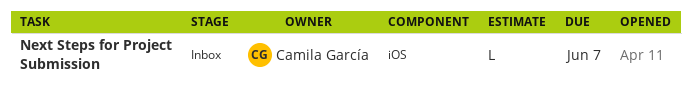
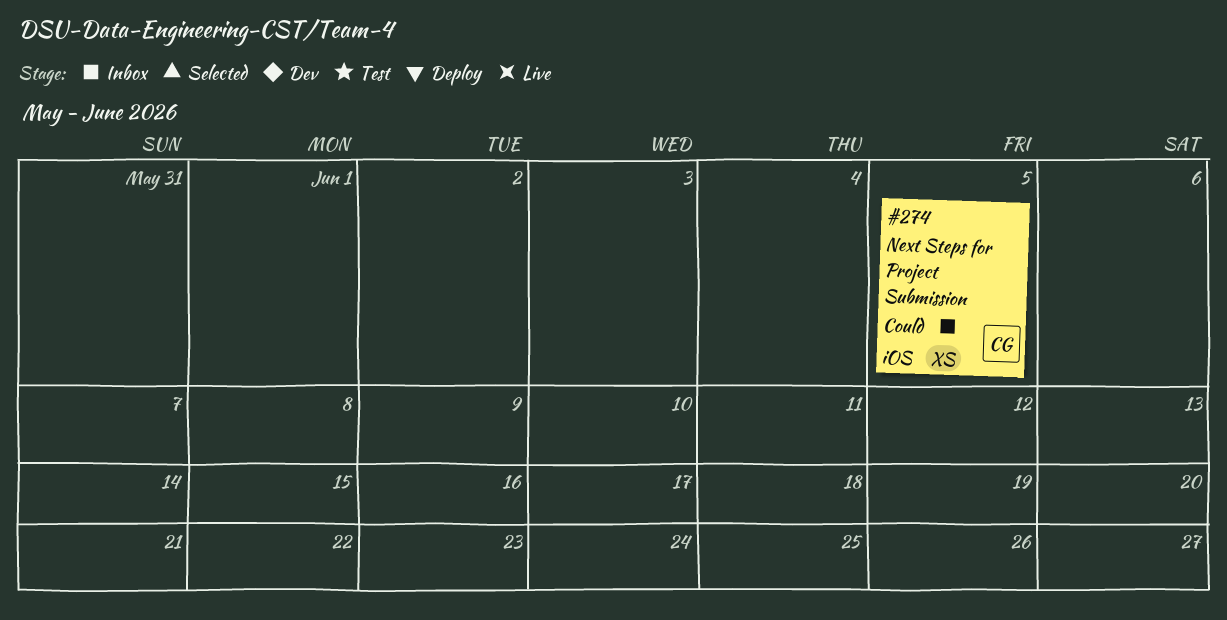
Next Steps for Project Submission, estimate: L -> XS
Next Steps for Project Submission, due: Jun 7 -> Jun 5

